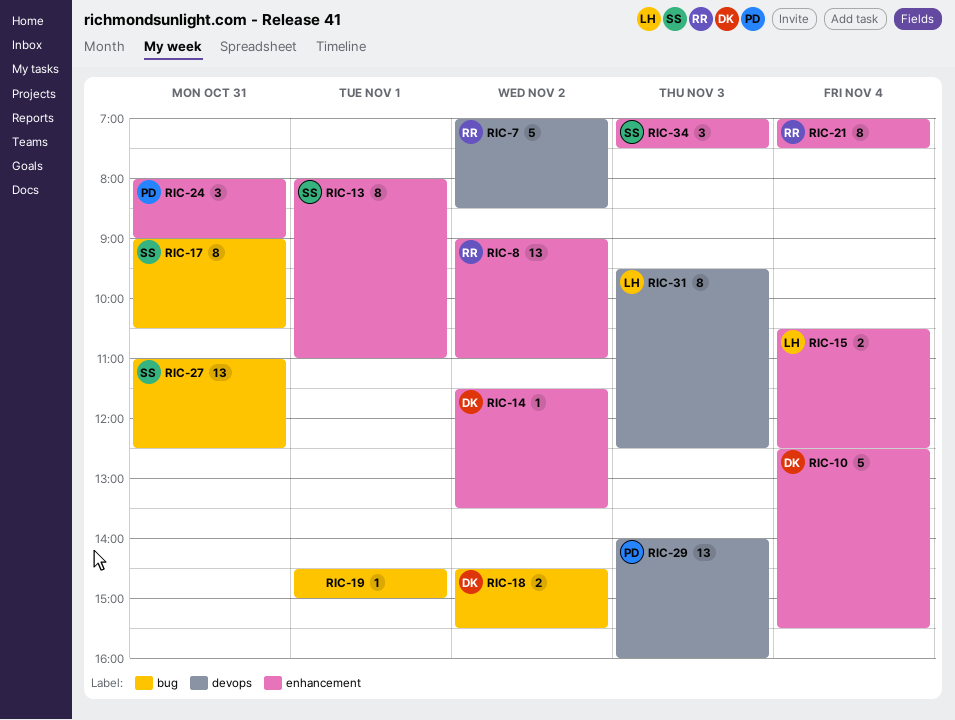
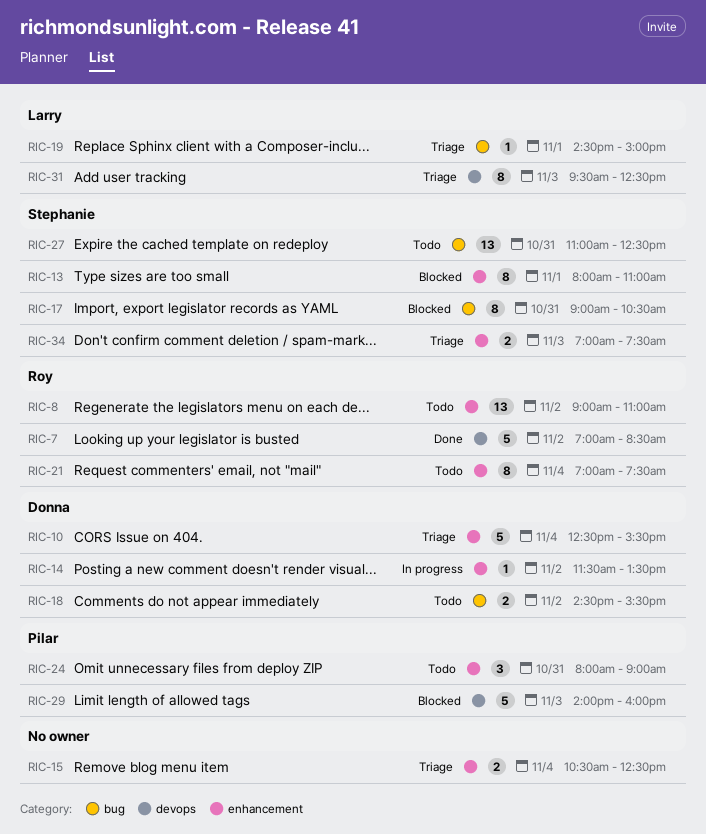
RIC-15, owner: Larry -> none
RIC-19, owner: none -> Larry
RIC-29, estimate: 13 -> 5
RIC-34, estimate: 3 -> 2

